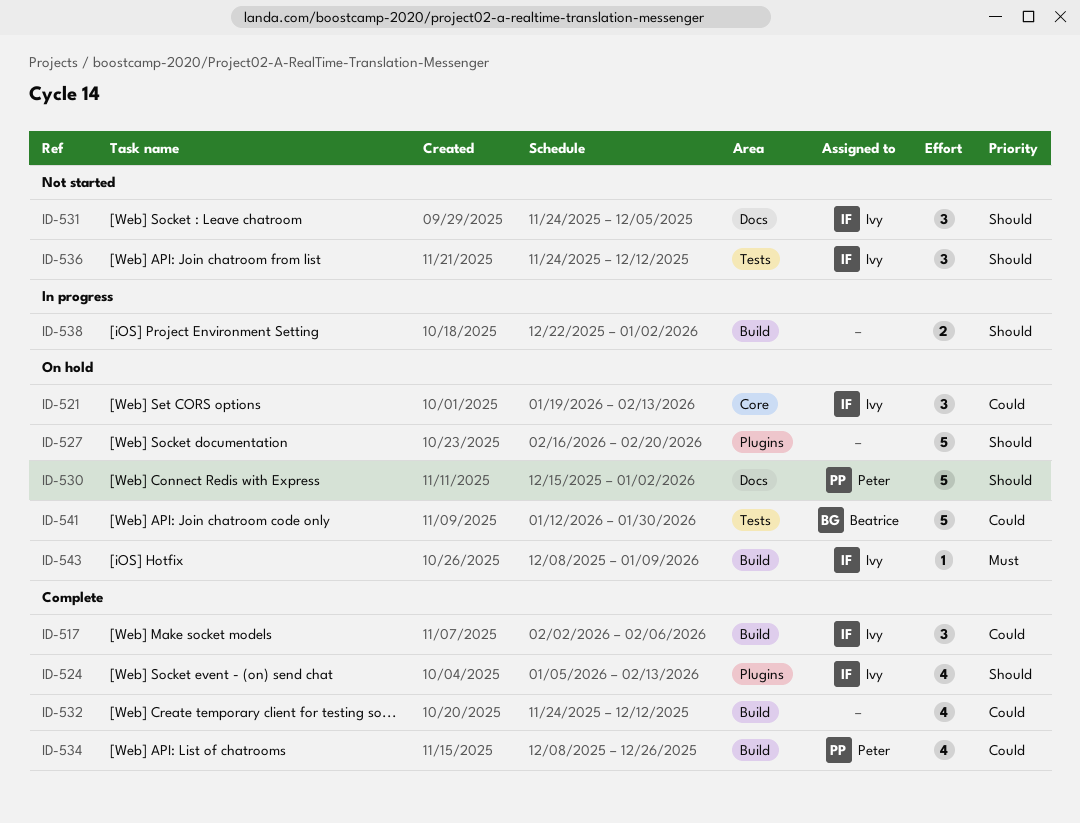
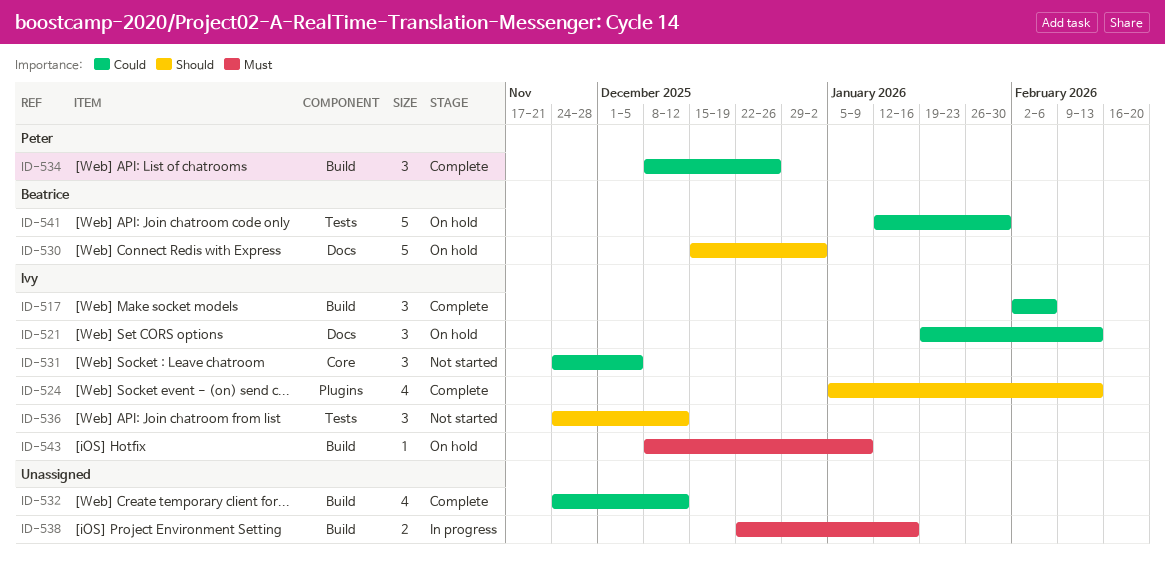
ID-521, label: Core -> Docs
ID-527: present -> none
ID-530, owner: Peter -> Beatrice
ID-531, priority: Should -> Could
ID-531, label: Docs -> Core
ID-534, estimate: 4 -> 3
ID-538, priority: Should -> Must
ID-538, due: Jan 2 -> Jan 16

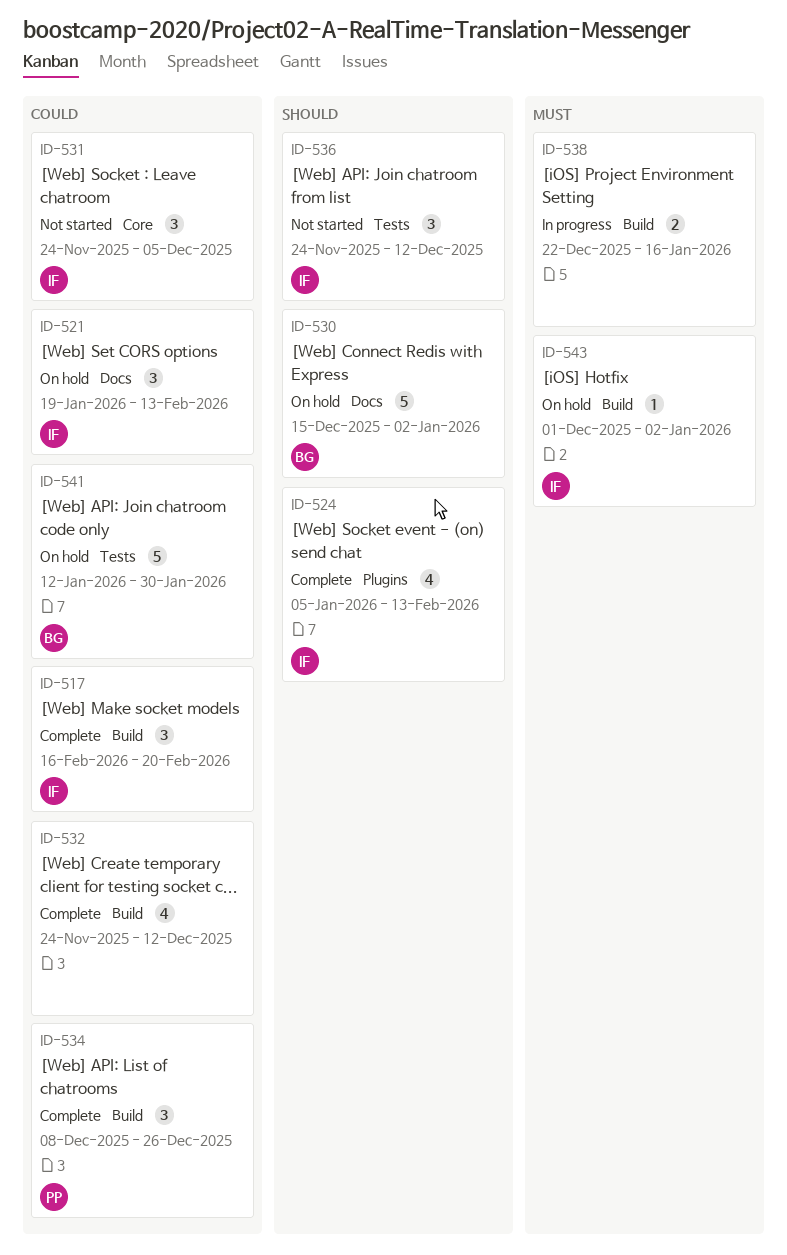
ID-517, start: Feb 2 -> Feb 16
ID-517, due: Feb 6 -> Feb 20
ID-543, start: Dec 8 -> Dec 1
ID-543, due: Jan 9 -> Jan 2

